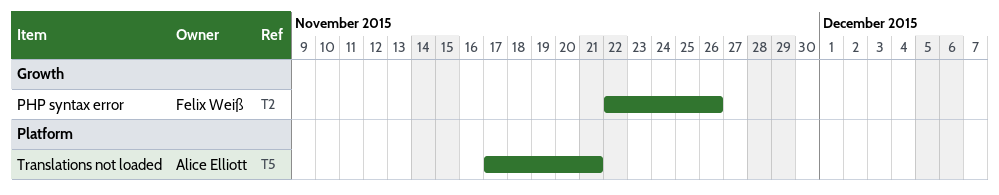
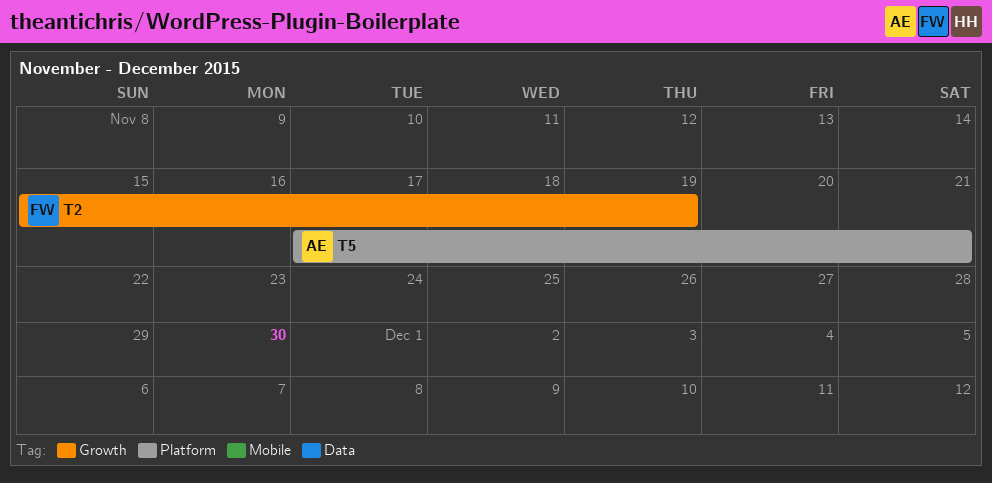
T2, start: Nov 22 -> Nov 15
T2, due: Nov 26 -> Nov 19

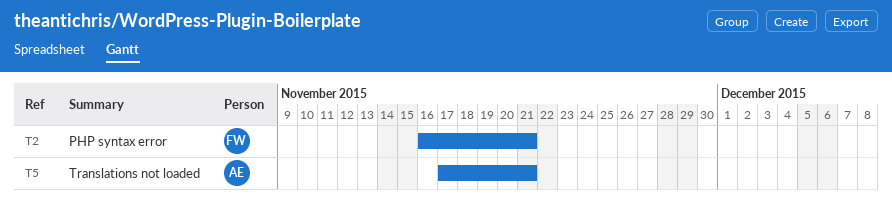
T2, start: Nov 15 -> Nov 16
T2, due: Nov 19 -> Nov 21

